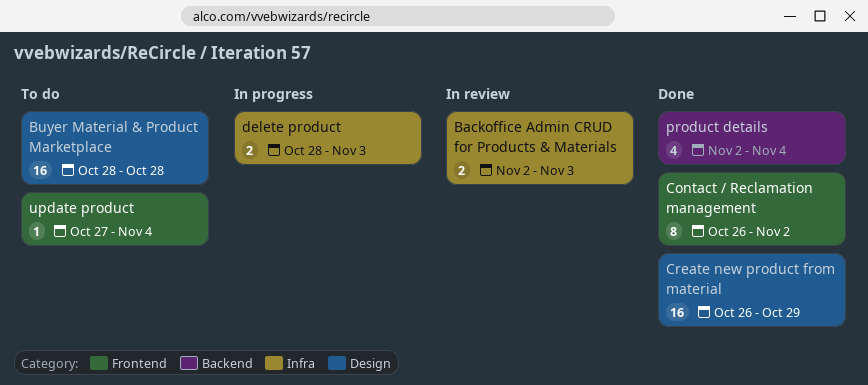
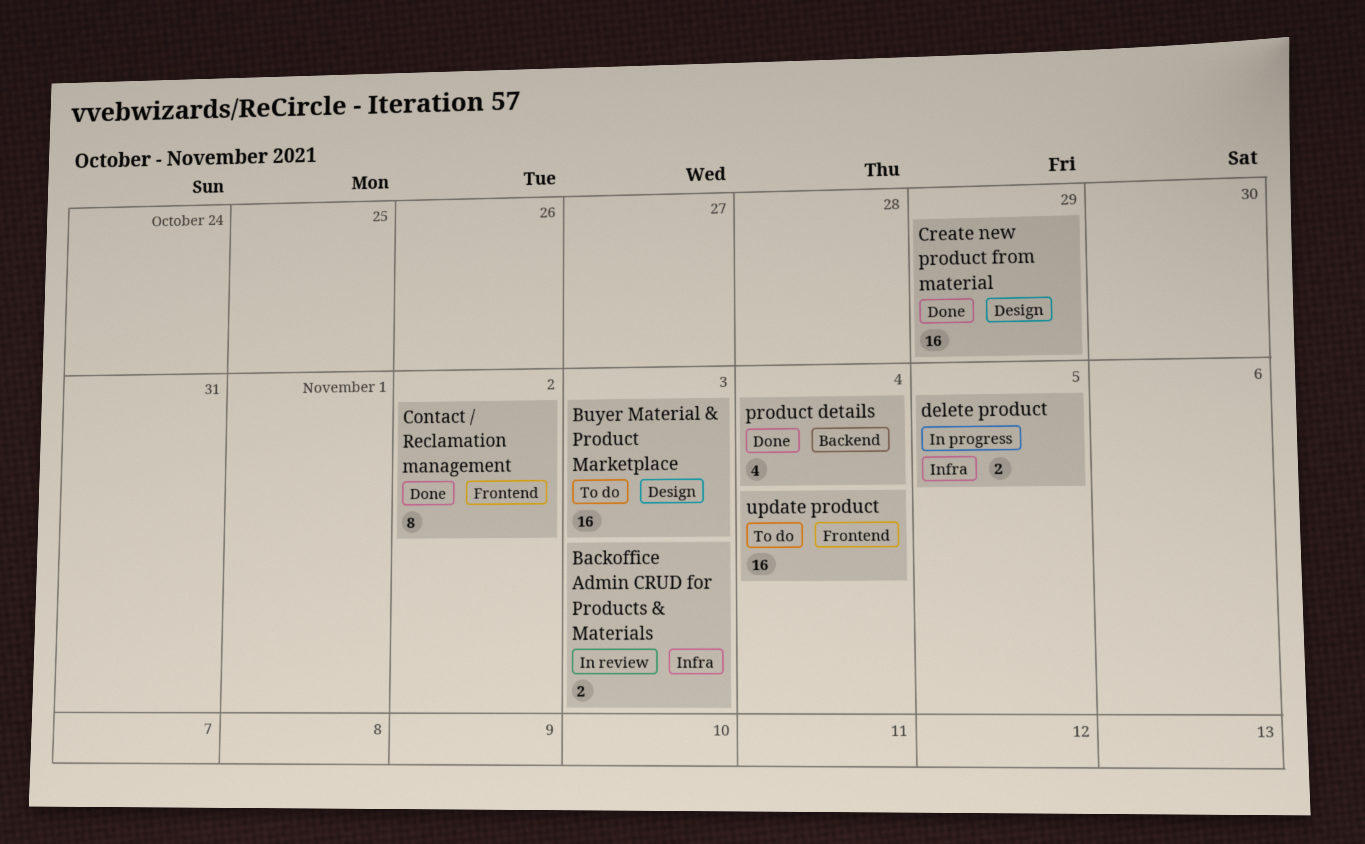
Buyer Material & Product Marketplace, due: Oct 28 -> Nov 3
delete product, due: Nov 3 -> Nov 5
update product, estimate: 1 -> 16

